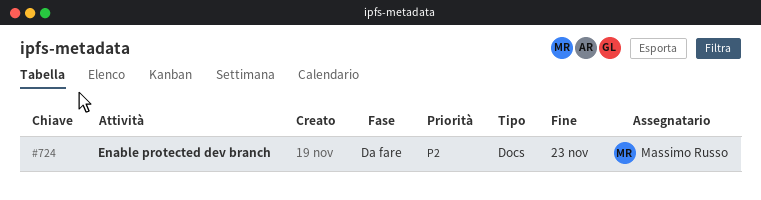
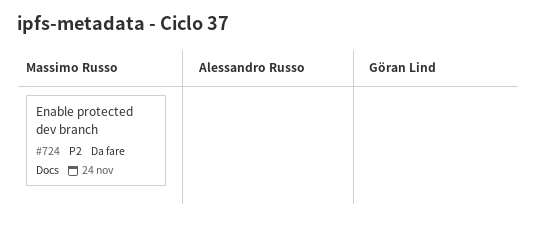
#724, due: Nov 23 -> Nov 24

